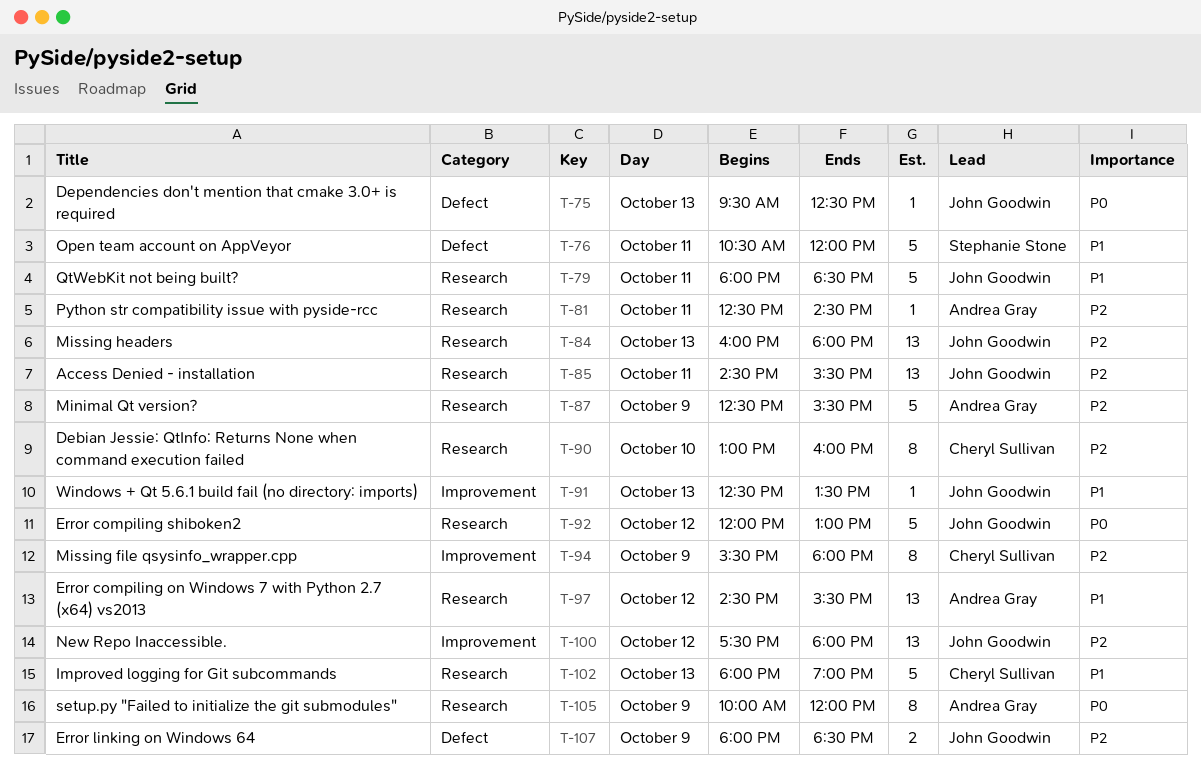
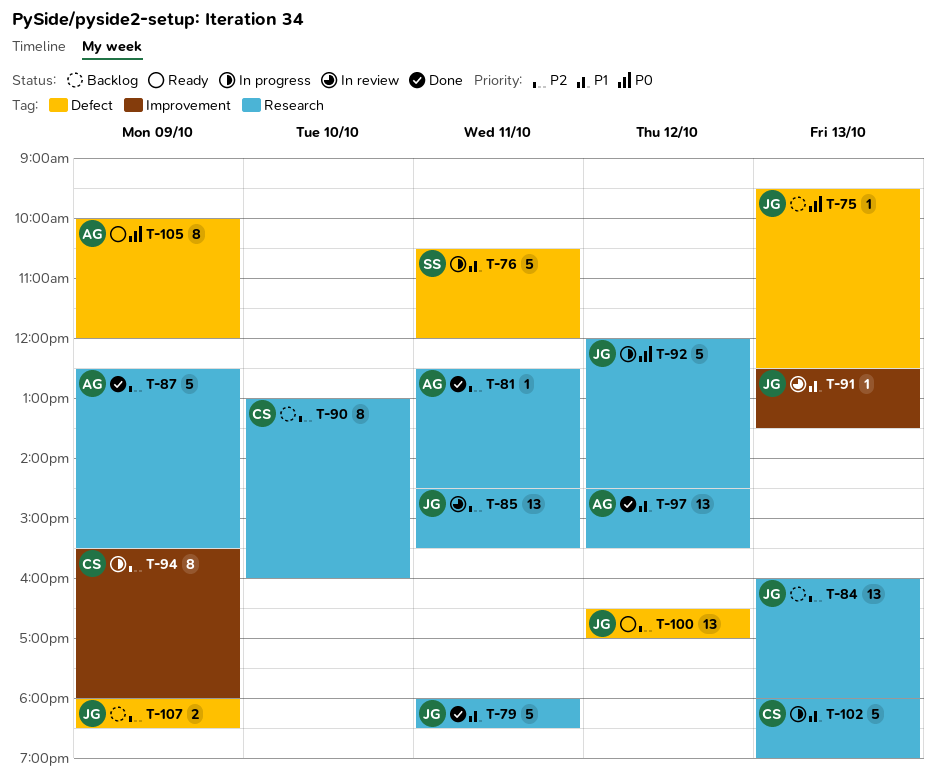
T-92, ends: 13:00 -> 14:30
T-100, label: Improvement -> Defect
T-100, begins: 17:30 -> 16:30
T-100, ends: 18:00 -> 17:00
T-105, label: Research -> Defect

